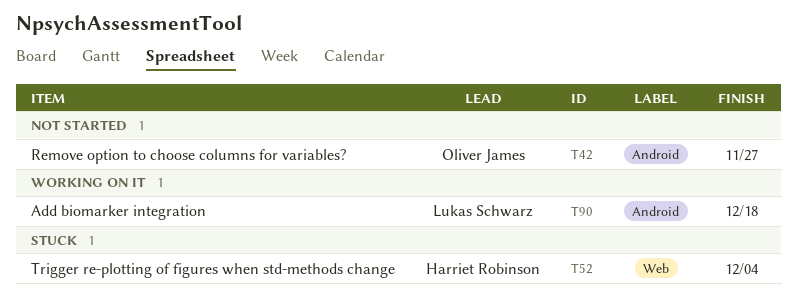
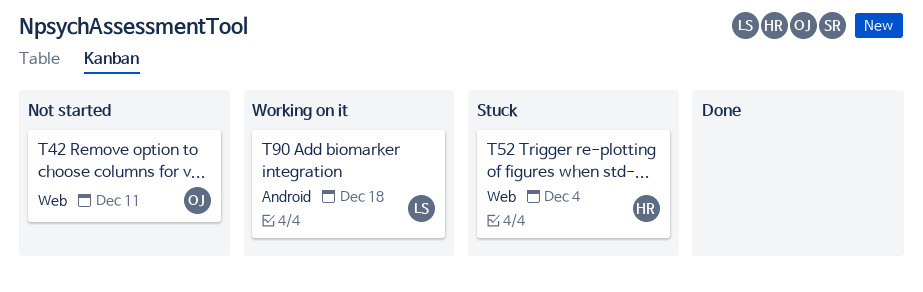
T42, label: Android -> Web
T42, due: Nov 27 -> Dec 11

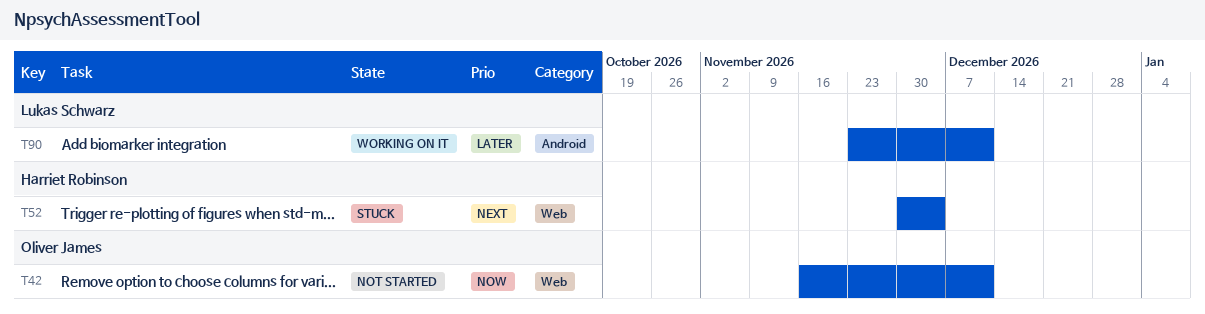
T90, due: Dec 18 -> Dec 11

